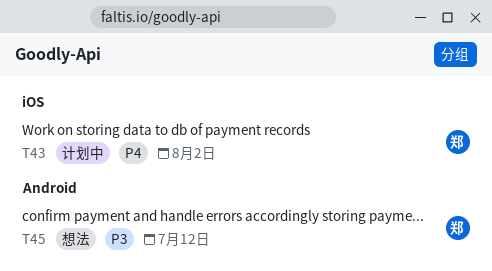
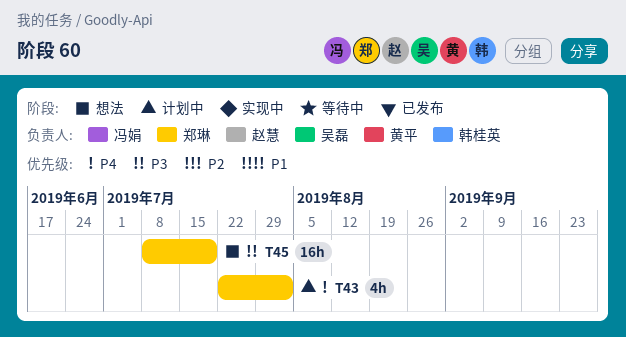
T45, due: Jul 12 -> Jul 19

